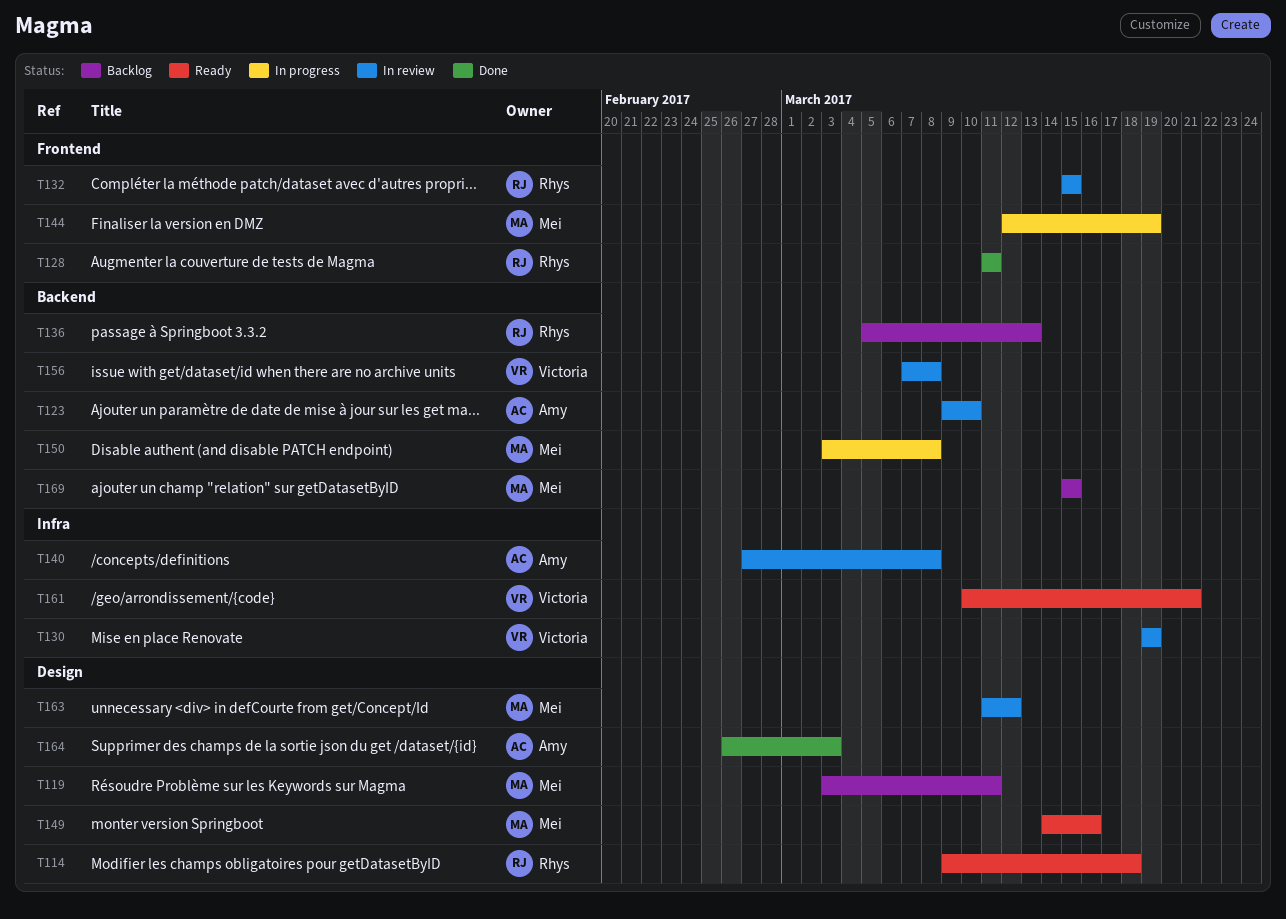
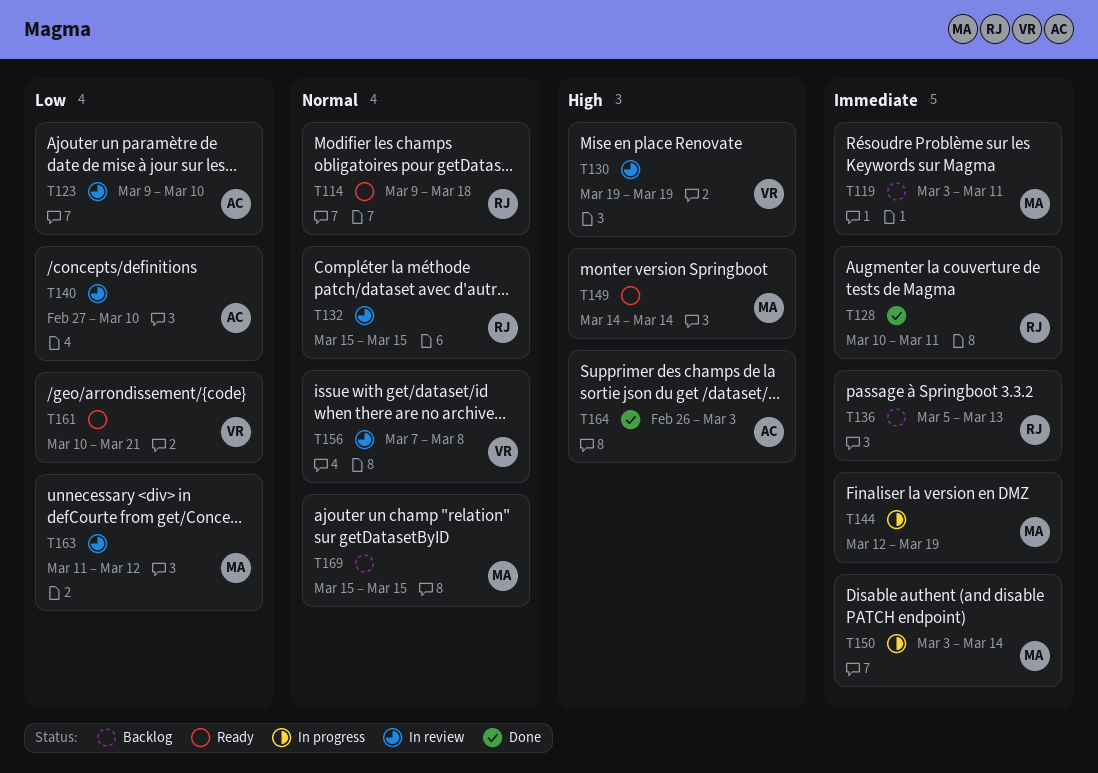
T128, start: Mar 11 -> Mar 10
T140, due: Mar 8 -> Mar 10
T149, due: Mar 16 -> Mar 14
T150, due: Mar 8 -> Mar 14

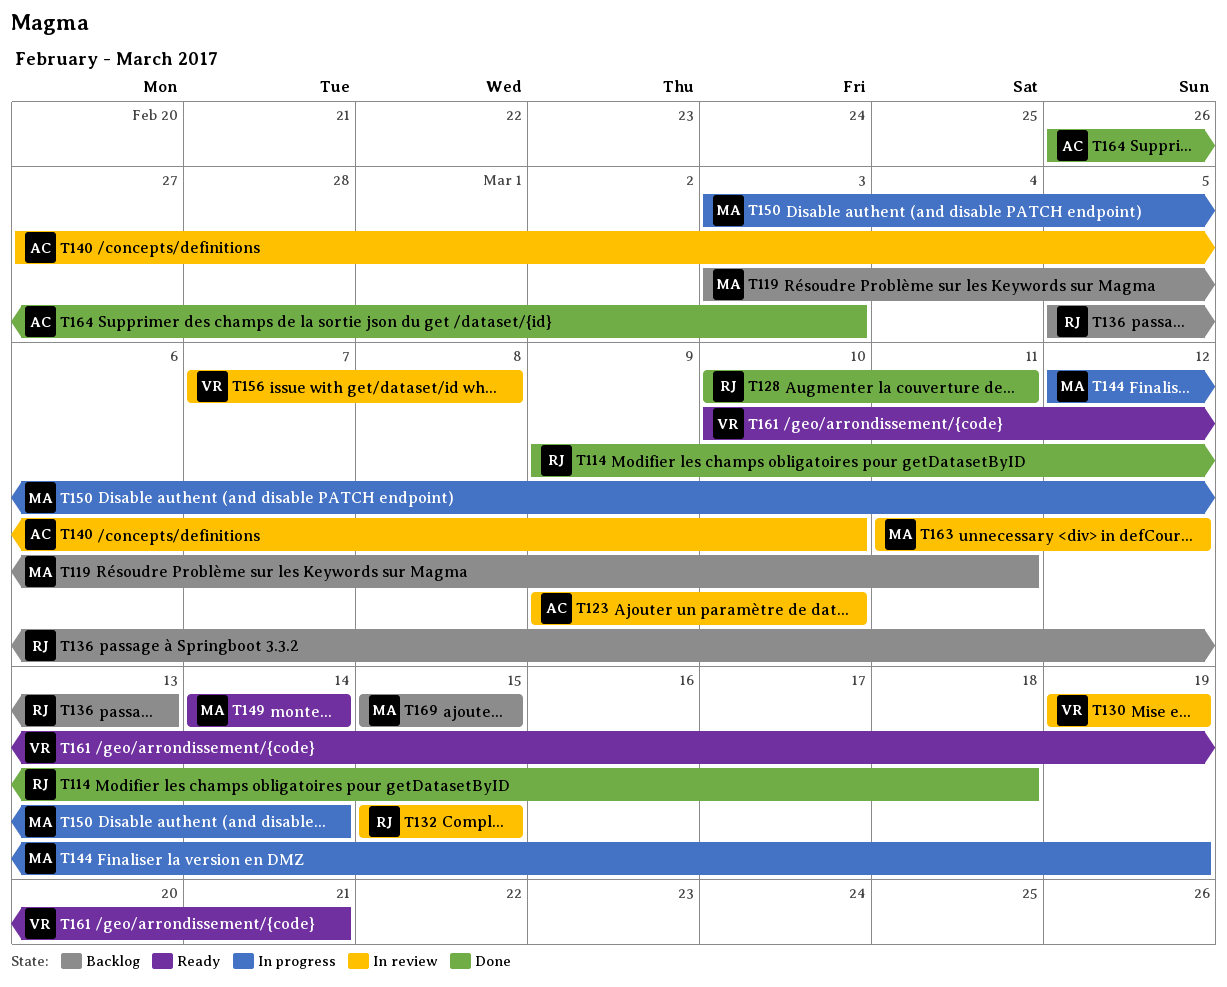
T114, status: Ready -> Done

